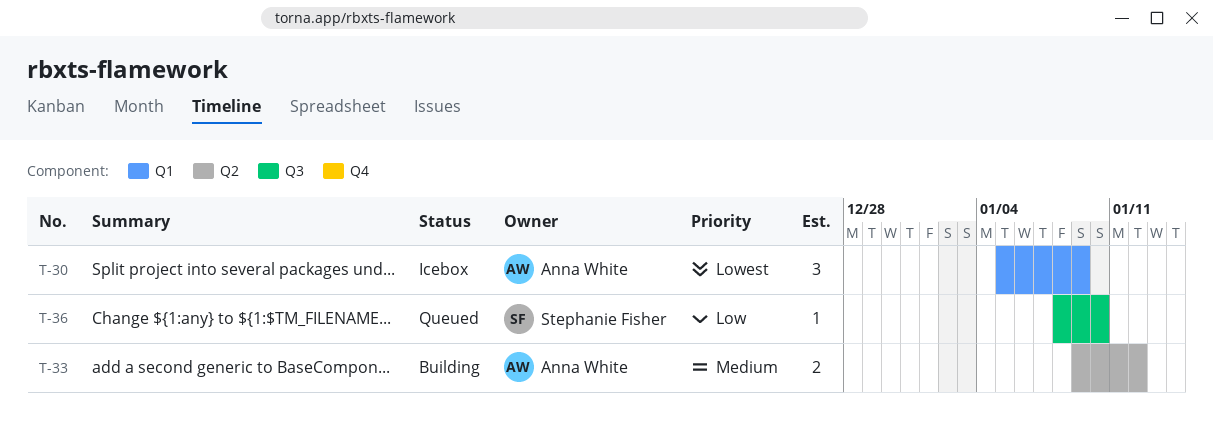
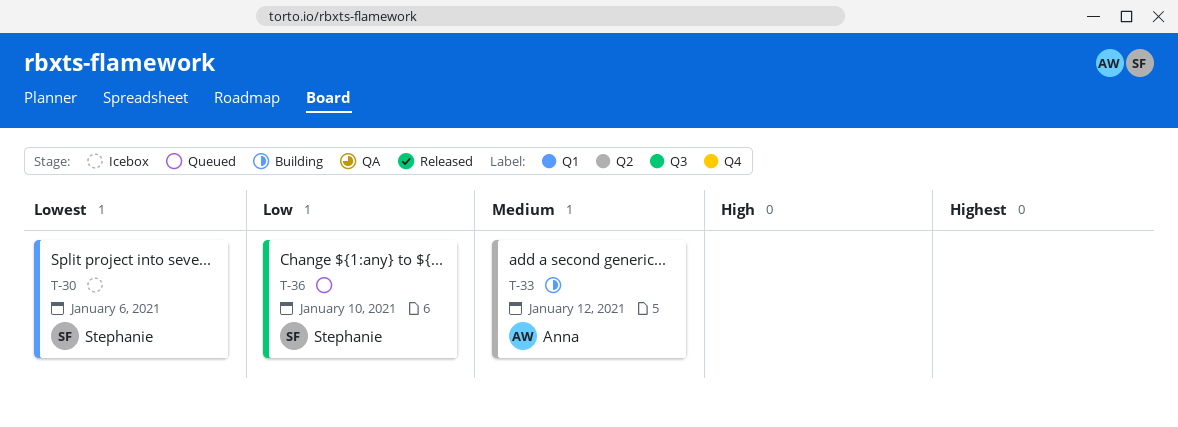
T-30, owner: Anna White -> Stephanie Fisher
T-30, due: Jan 9 -> Jan 6

